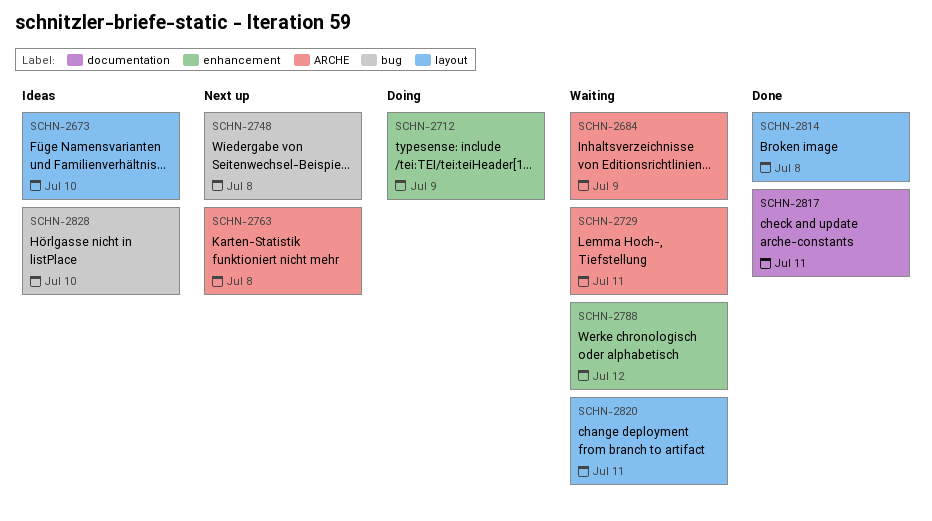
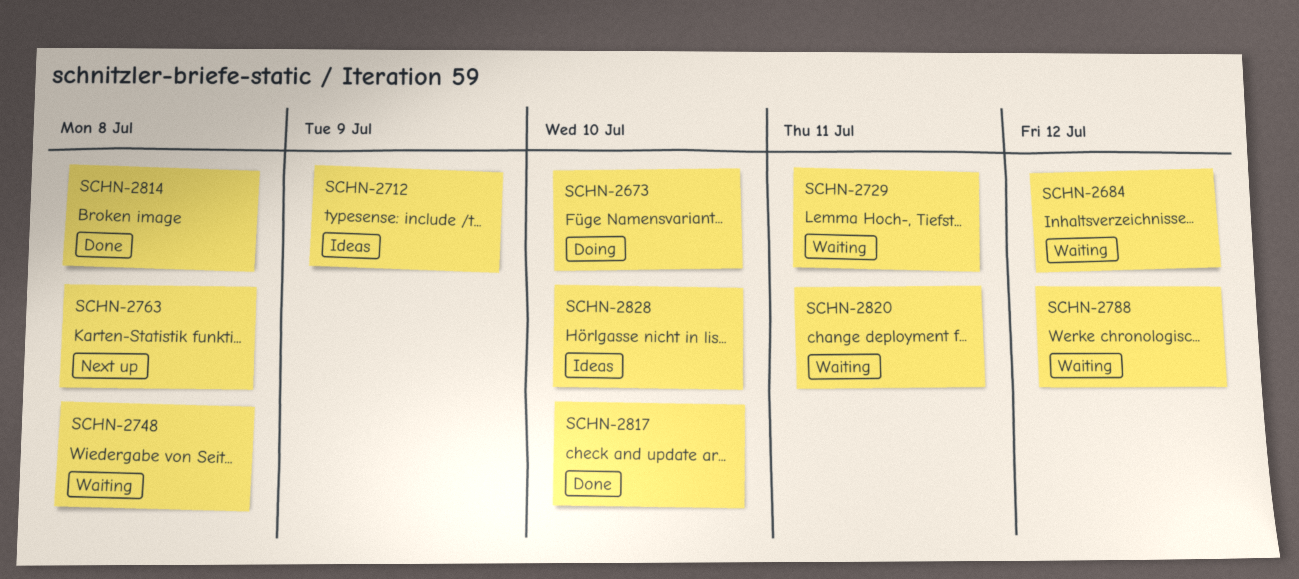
SCHN-2673, status: Ideas -> Doing
SCHN-2684, due: Jul 9 -> Jul 12
SCHN-2712, status: Doing -> Ideas
SCHN-2748, status: Next up -> Waiting
SCHN-2817, due: Jul 11 -> Jul 10

